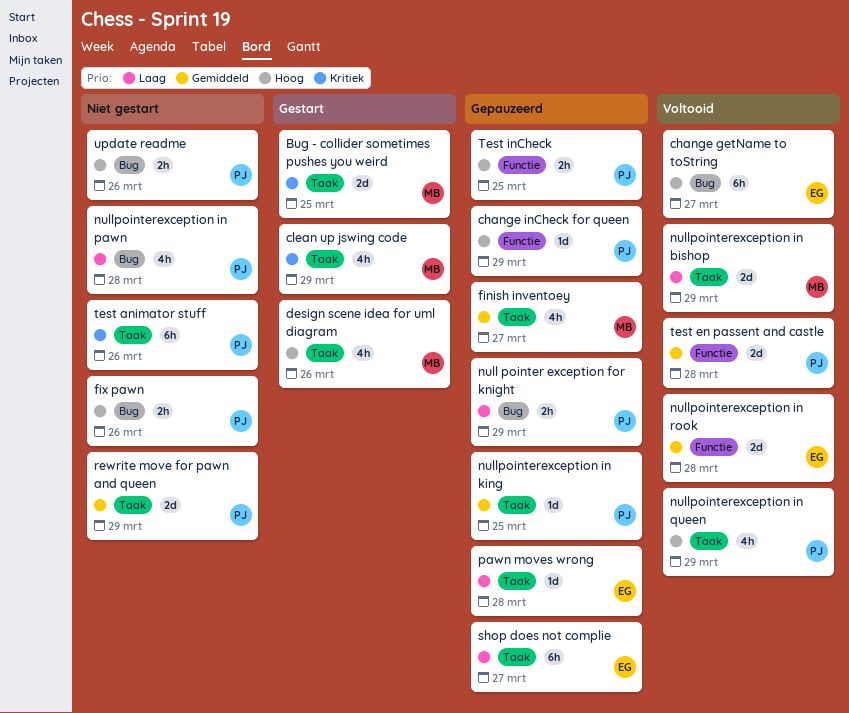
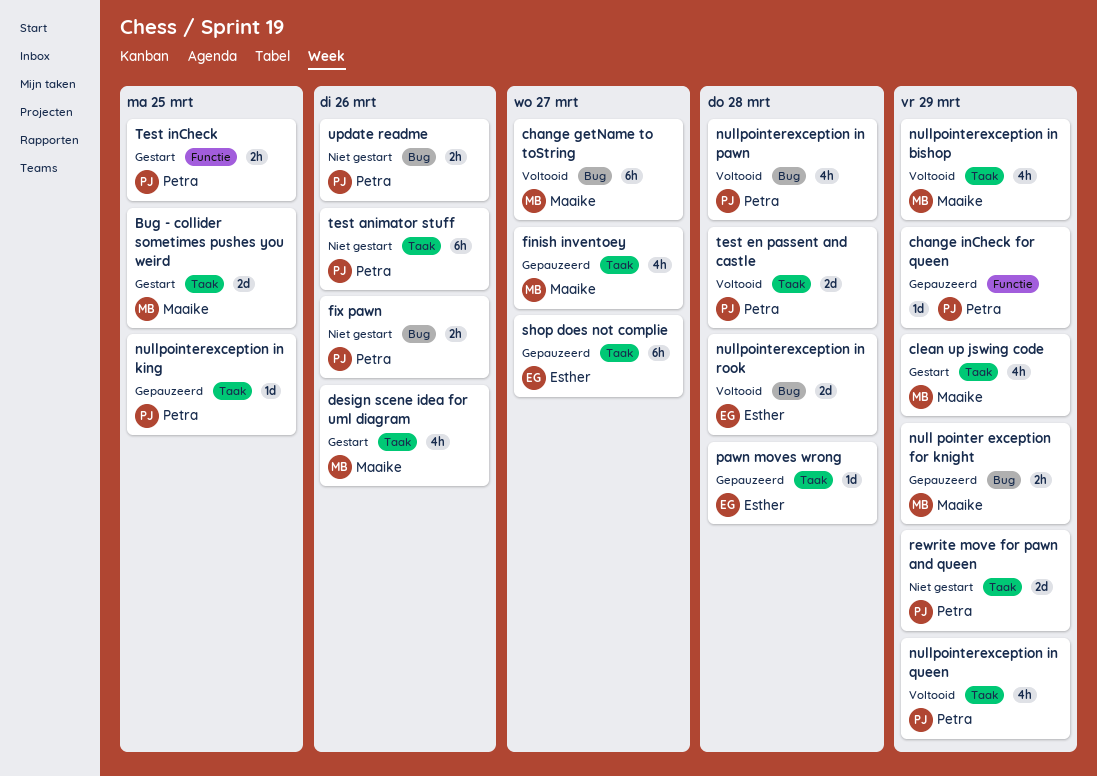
change getName to toString, owner: Esther -> Maaike
null pointer exception for knight, owner: Petra -> Maaike
nullpointerexception in bishop, estimate: 2d -> 4h
nullpointerexception in pawn, status: Niet gestart -> Voltooid
nullpointerexception in rook, label: Functie -> Bug
test en passent and castle, label: Functie -> Taak
Test inCheck, status: Gepauzeerd -> Gestart

